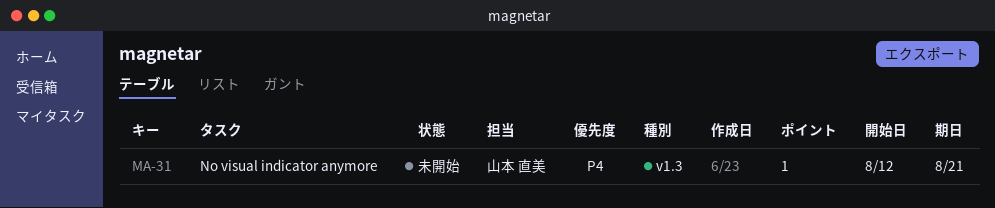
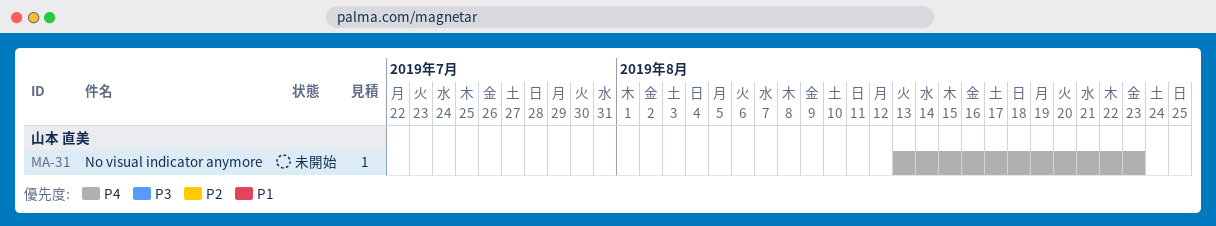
MA-31, start: Aug 12 -> Aug 13
MA-31, due: Aug 21 -> Aug 23

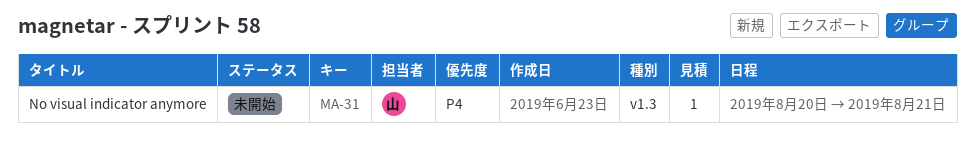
MA-31, start: Aug 13 -> Aug 20
MA-31, due: Aug 23 -> Aug 21

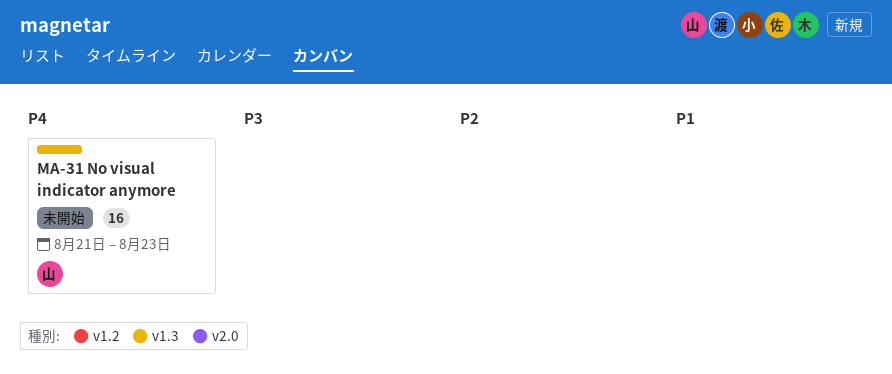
MA-31, estimate: 1 -> 16
MA-31, start: Aug 20 -> Aug 21
MA-31, due: Aug 21 -> Aug 23

